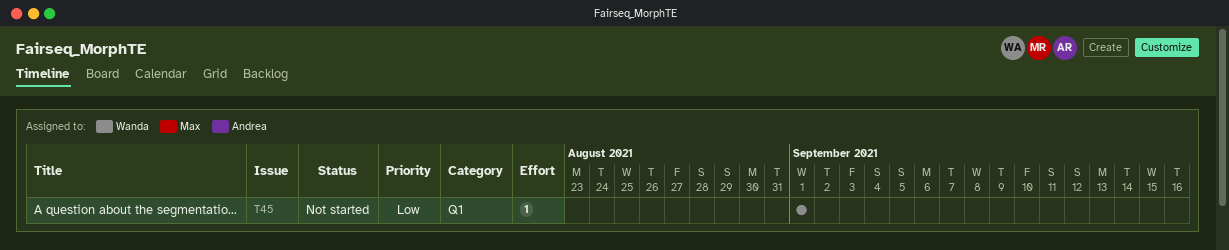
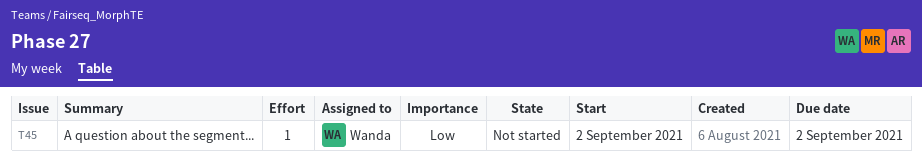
T45, start: Sep 1 -> Sep 2
T45, due: Sep 1 -> Sep 2

